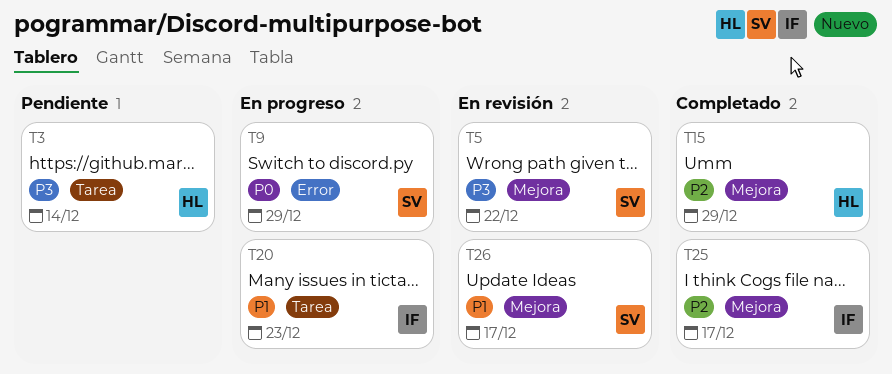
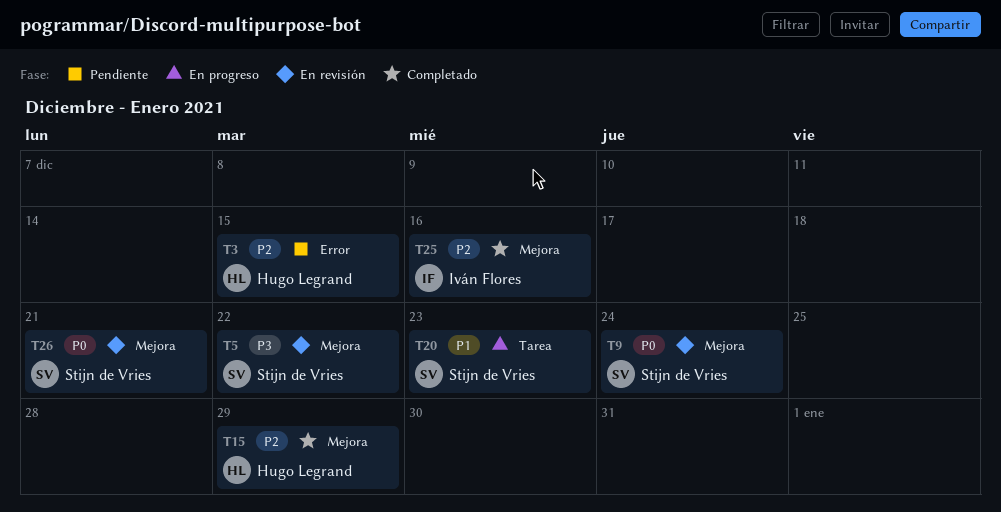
T3, priority: P3 -> P2
T3, label: Tarea -> Error
T3, due: Dec 14 -> Dec 15
T9, status: En progreso -> En revisión
T9, label: Error -> Mejora
T9, due: Dec 29 -> Dec 24
T20, owner: Iván Flores -> Stijn de Vries
T25, due: Dec 17 -> Dec 16
T26, priority: P1 -> P0
T26, due: Dec 17 -> Dec 21

